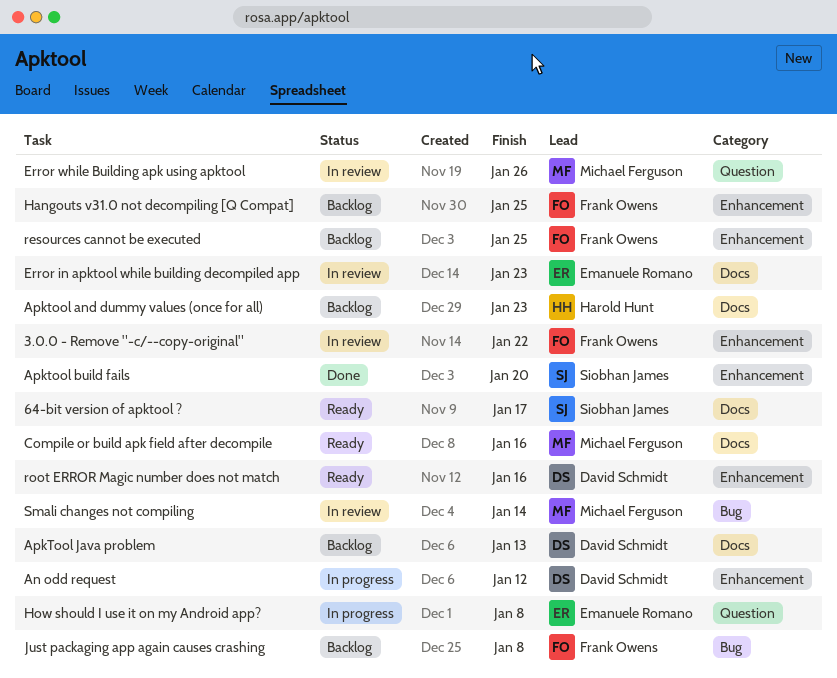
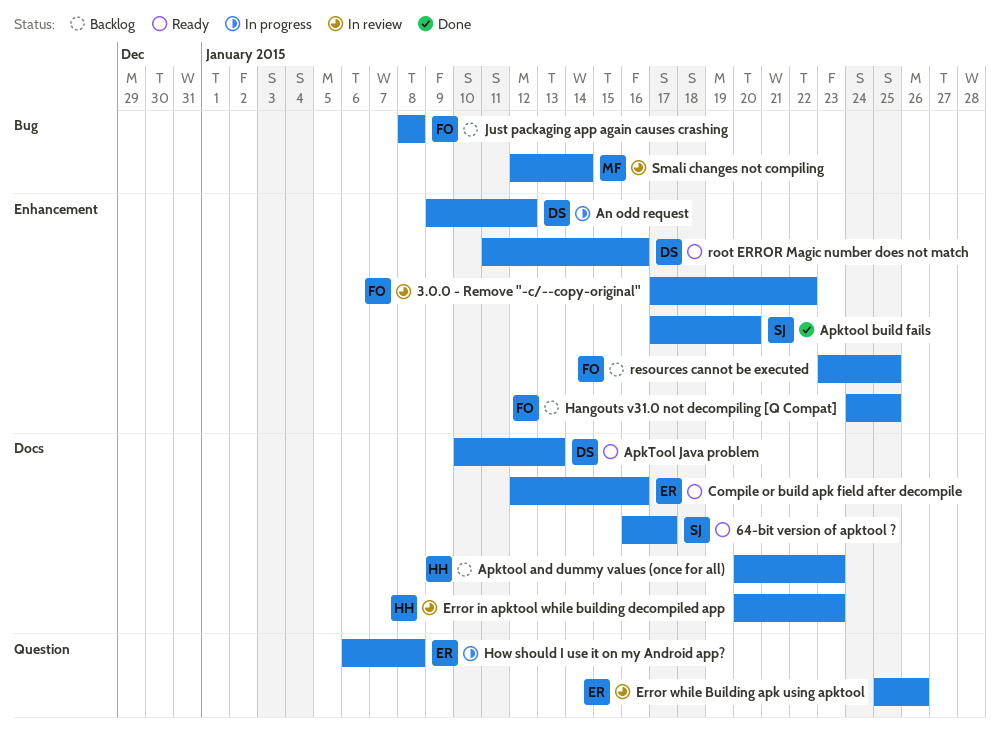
ApkTool Java problem, status: Backlog -> Ready
Compile or build apk field after decompile, owner: Michael Ferguson -> Emanuele Romano
Error in apktool while building decompiled app, owner: Emanuele Romano -> Harold Hunt
Error while Building apk using apktool, owner: Michael Ferguson -> Emanuele Romano

